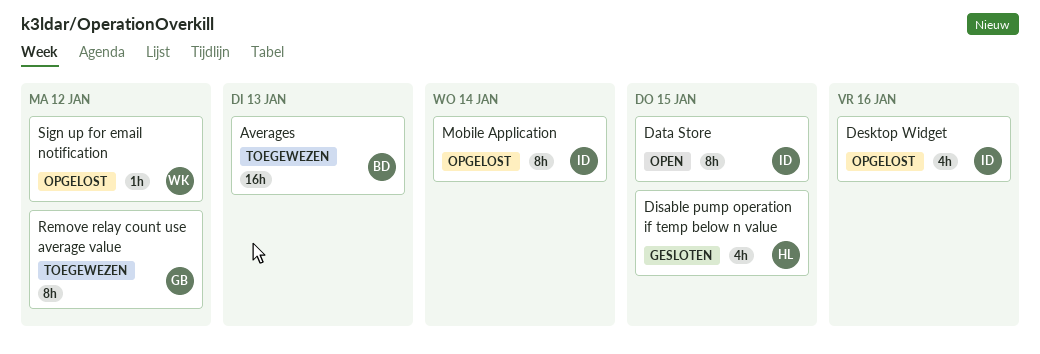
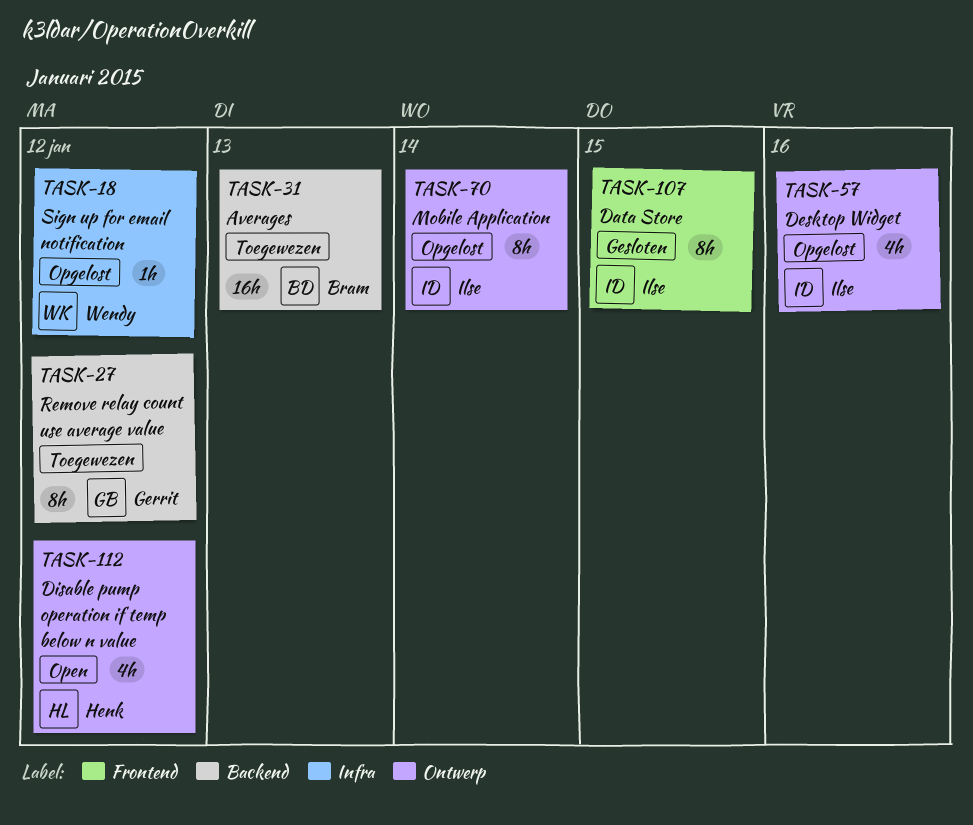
Data Store, status: Open -> Gesloten
Disable pump operation if temp below n value, status: Gesloten -> Open
Disable pump operation if temp below n value, due: Jan 15 -> Jan 12

